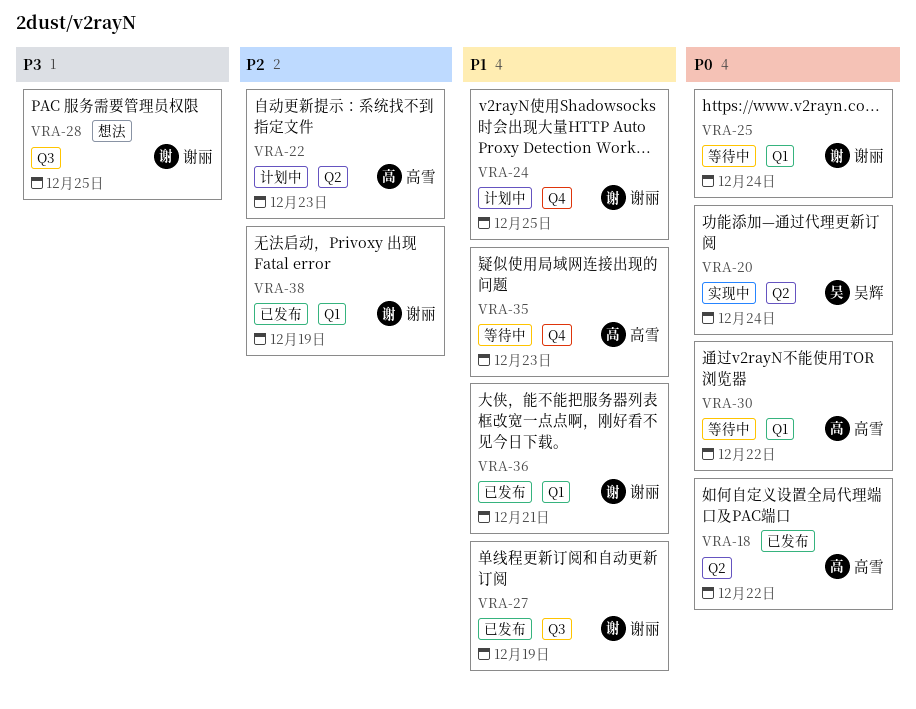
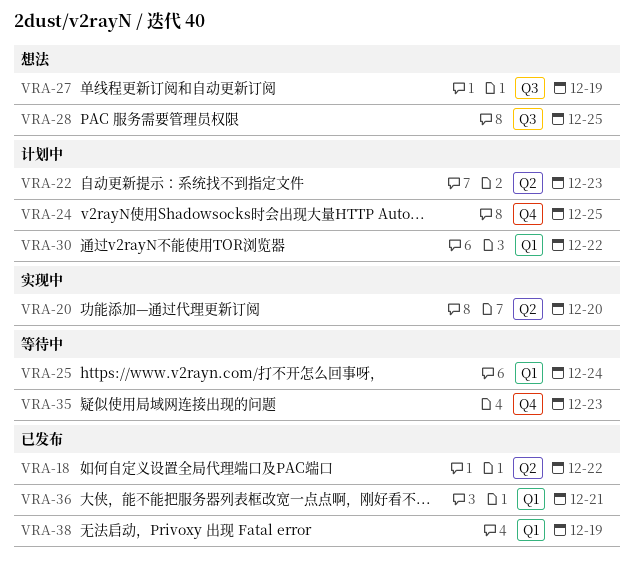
VRA-20, due: Dec 24 -> Dec 20
VRA-27, status: 已发布 -> 想法
VRA-30, status: 等待中 -> 计划中

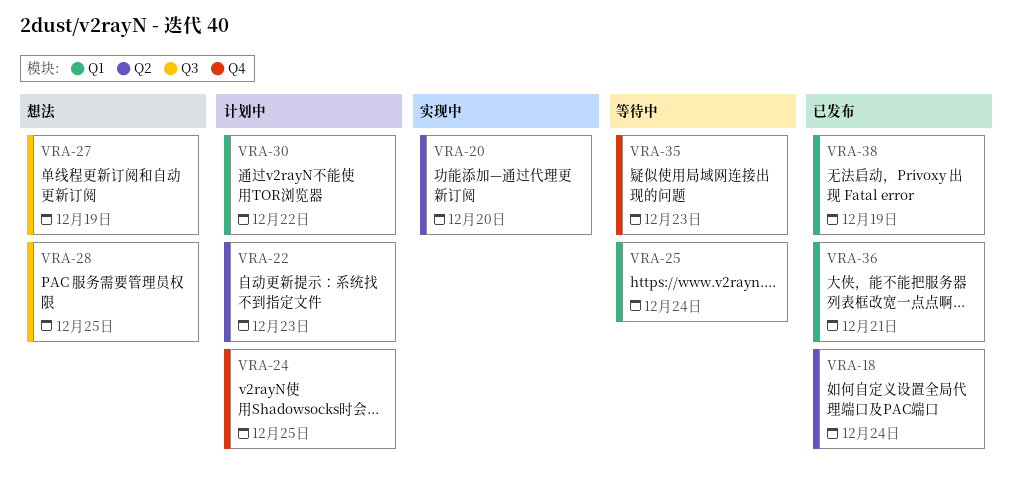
VRA-18, due: Dec 22 -> Dec 24

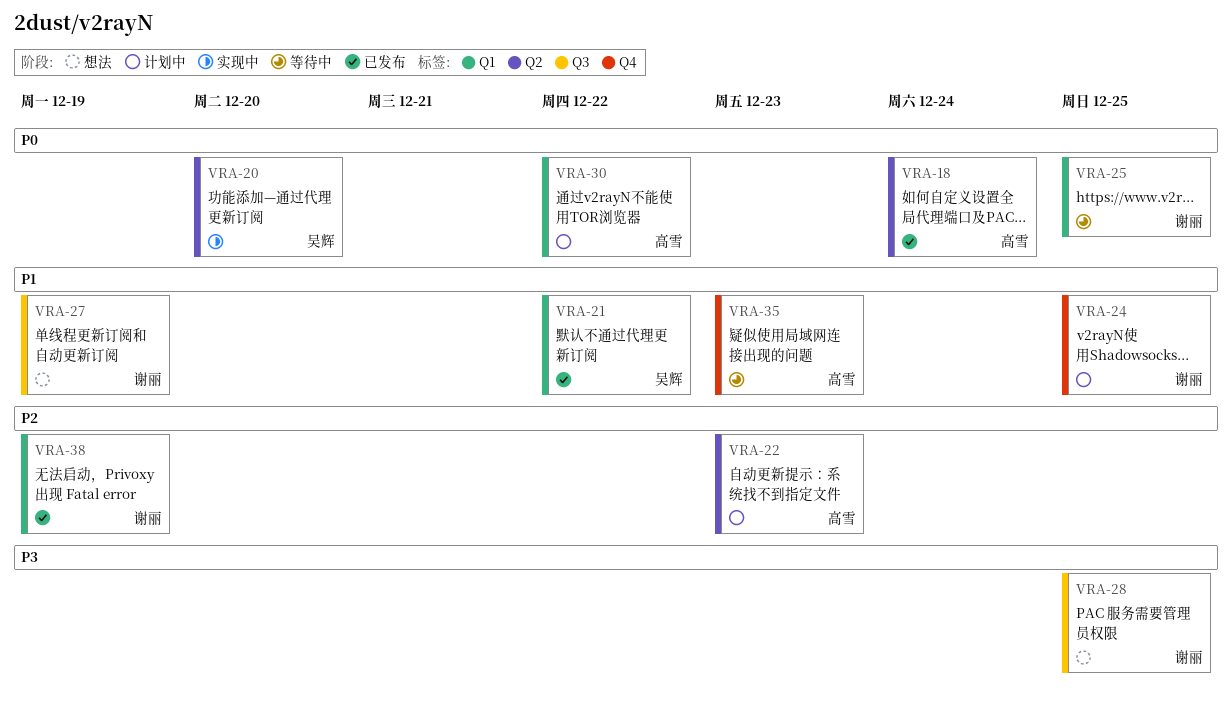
VRA-21: none -> present
VRA-25, due: Dec 24 -> Dec 25
VRA-36: present -> none

